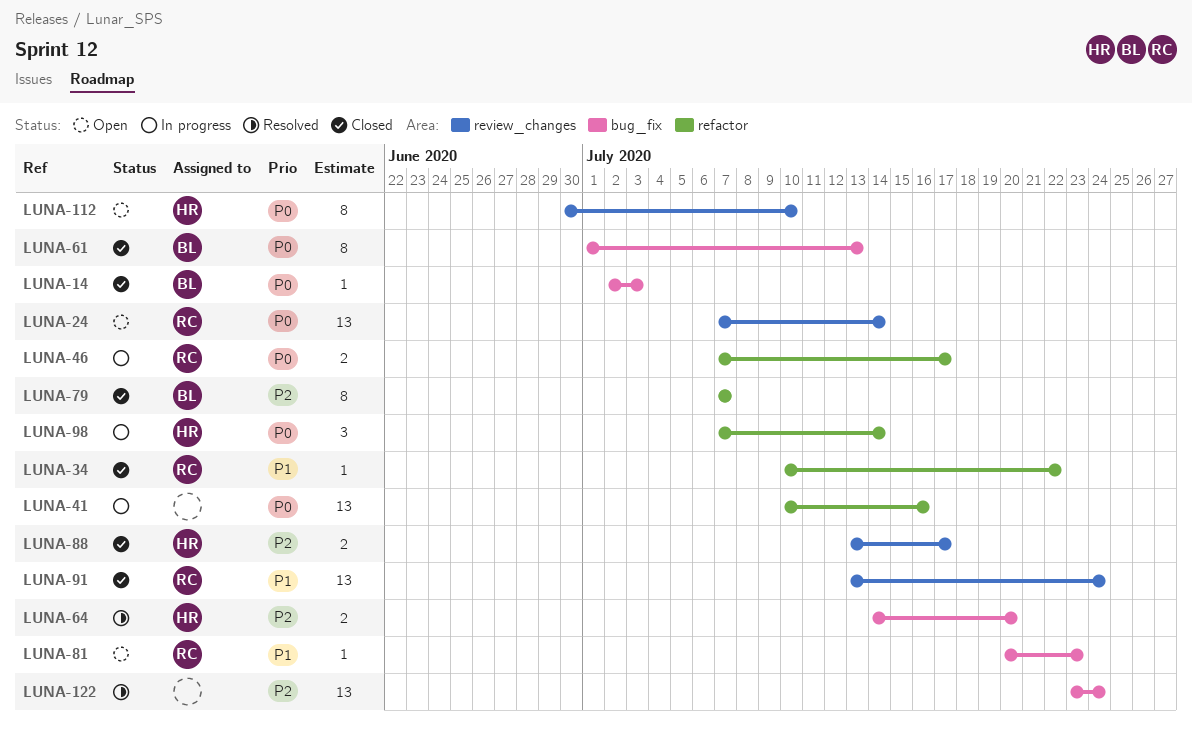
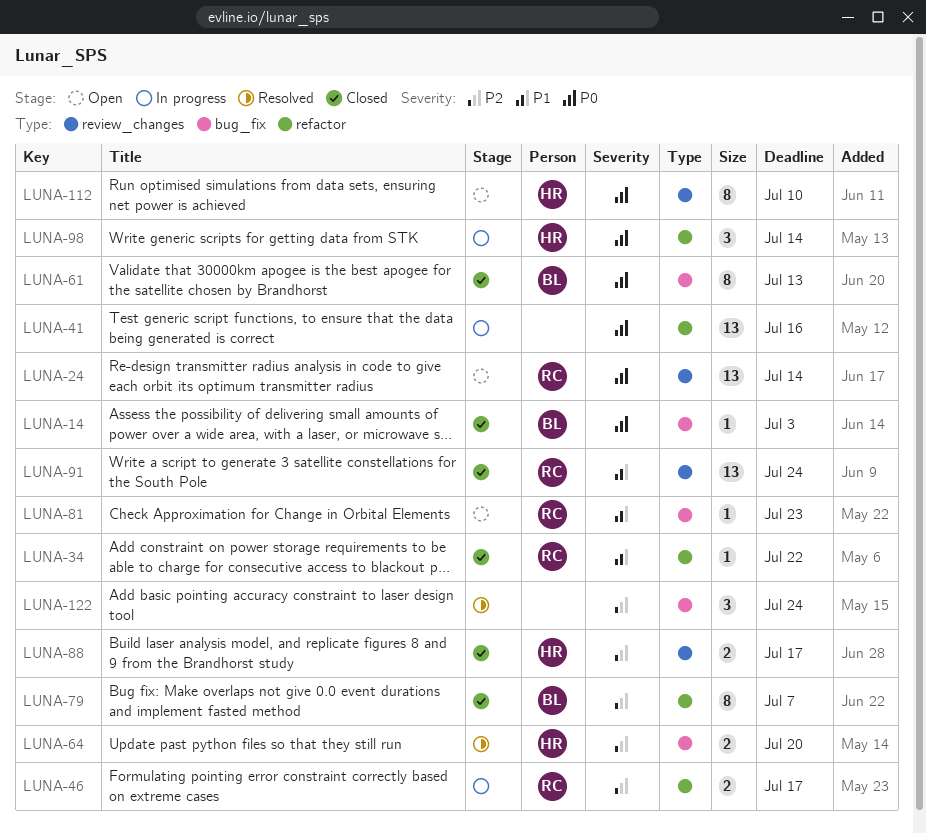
LUNA-46, priority: P0 -> P2
LUNA-122, estimate: 13 -> 3

